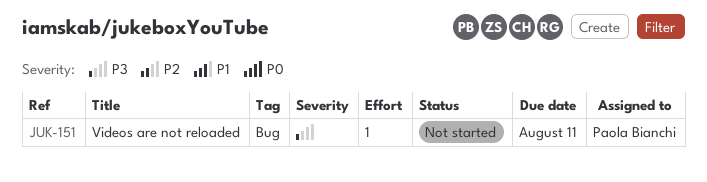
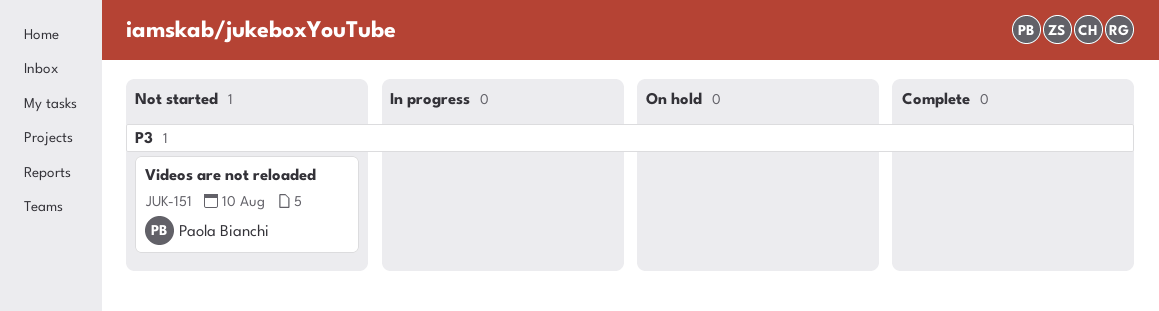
JUK-151, due: Aug 11 -> Aug 10

